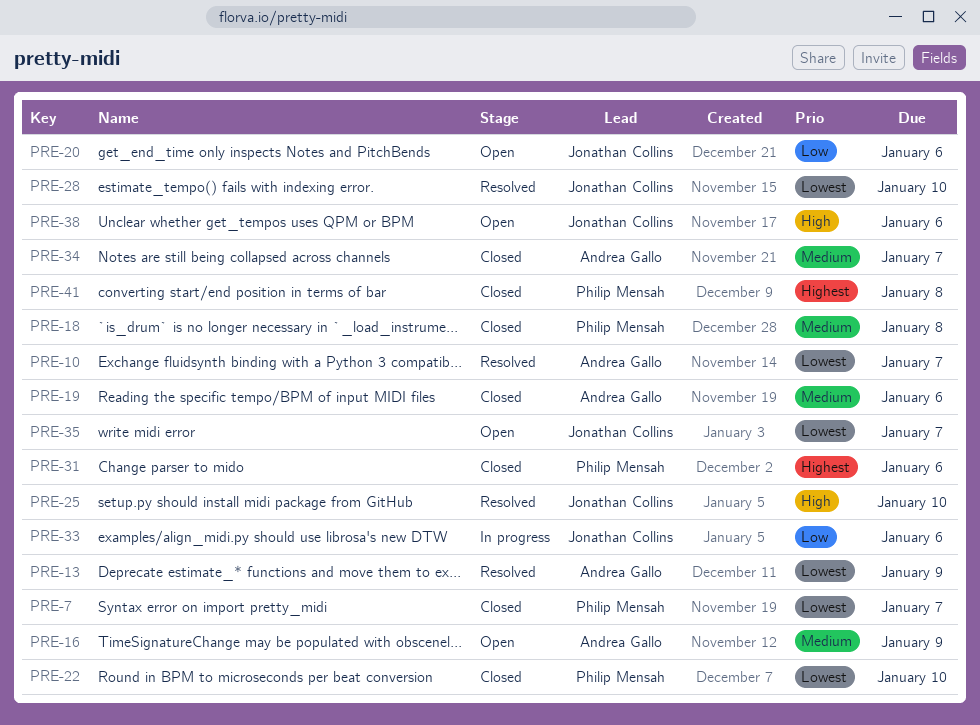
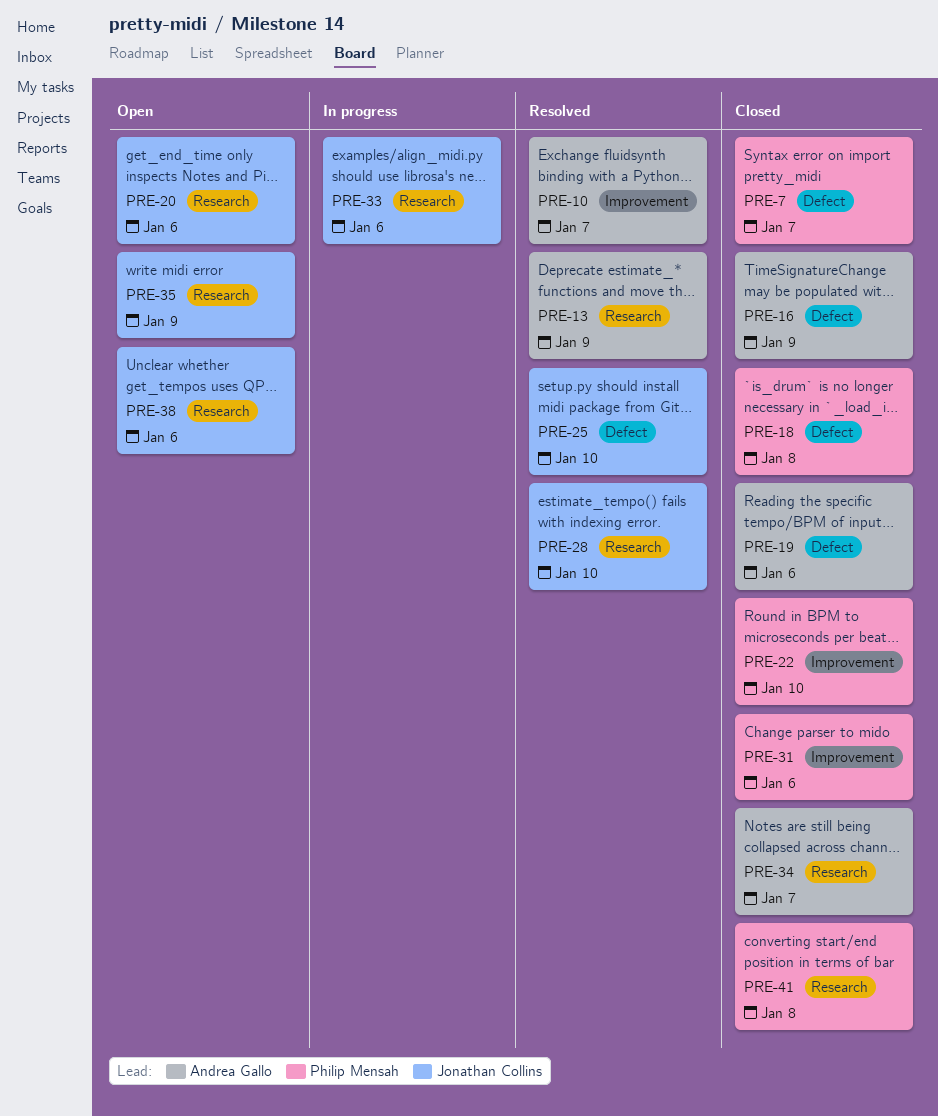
PRE-16, status: Open -> Closed
PRE-35, due: Jan 7 -> Jan 9

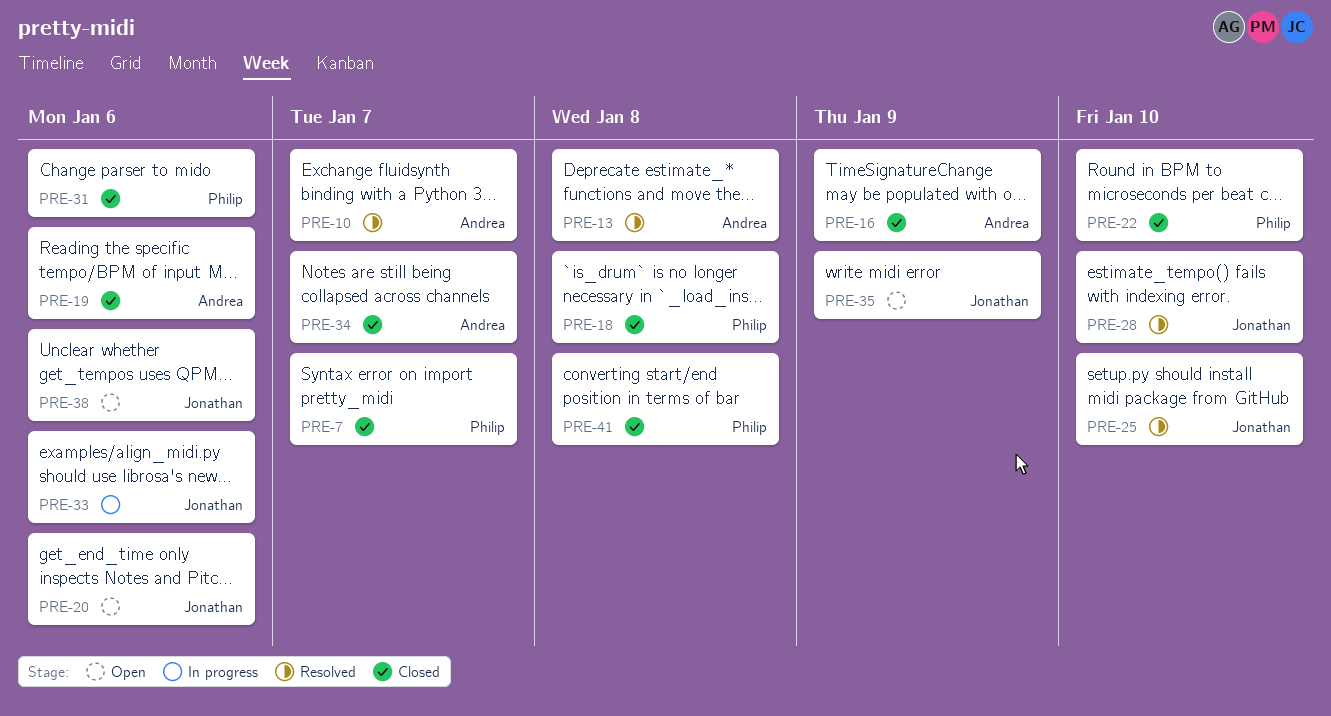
PRE-13, due: Jan 9 -> Jan 8

